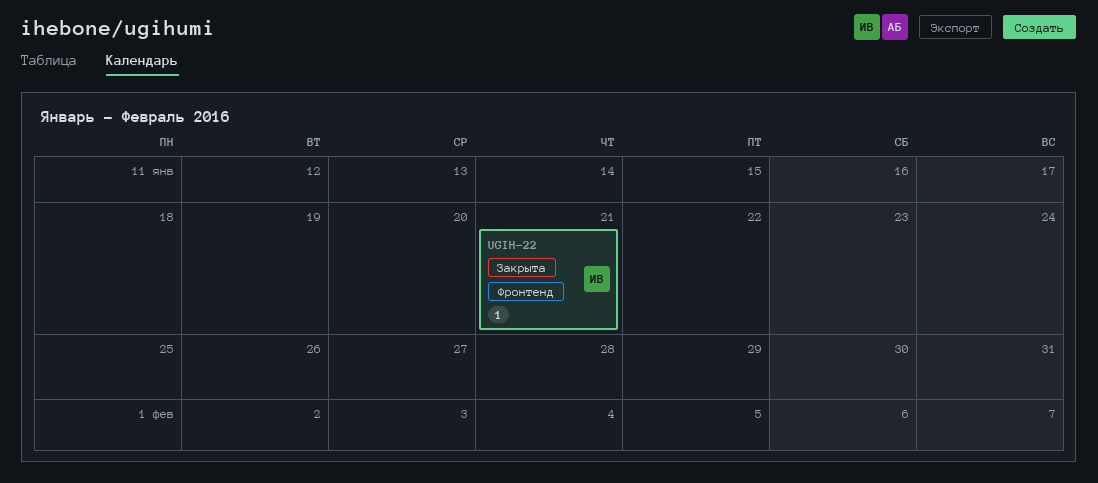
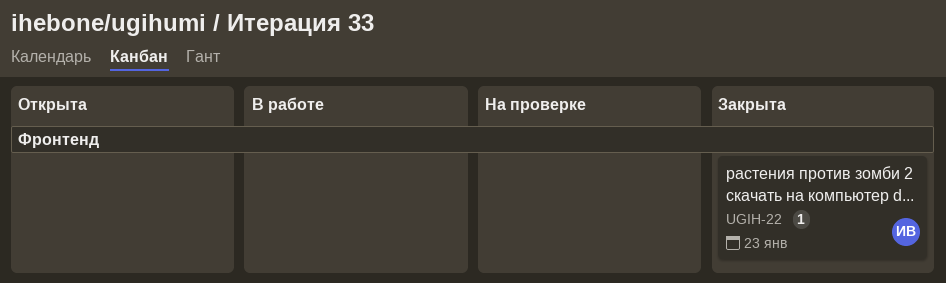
UGIH-22, due: Jan 21 -> Jan 23

